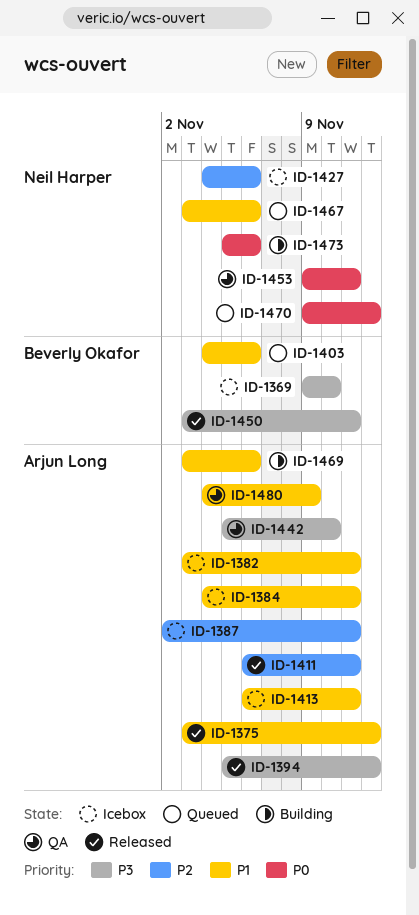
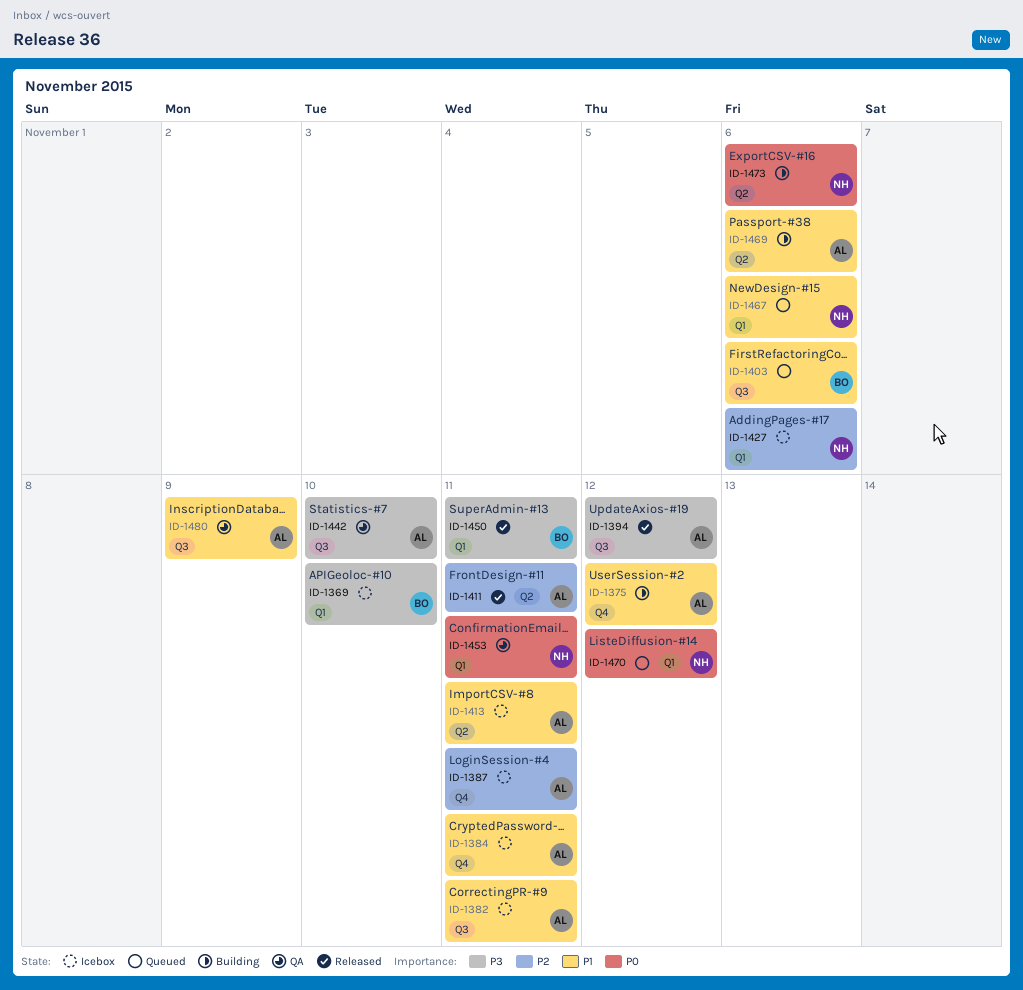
ID-1375, status: Released -> Building

